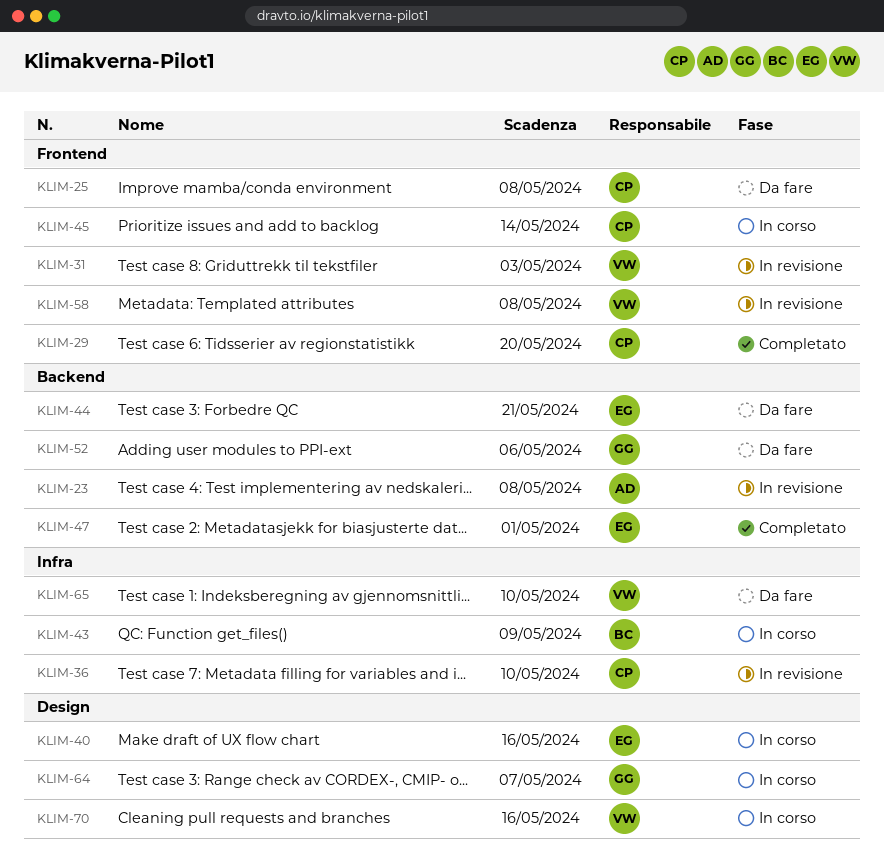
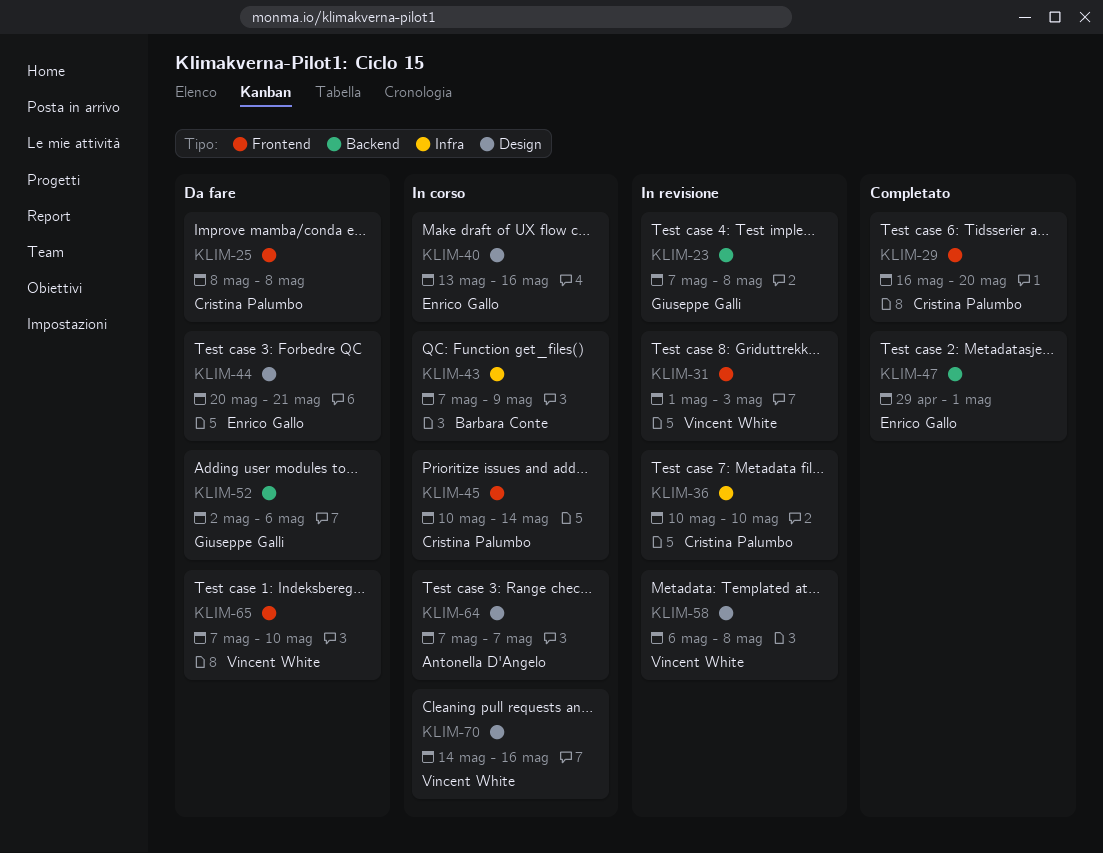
KLIM-23, owner: Antonella D'Angelo -> Giuseppe Galli
KLIM-44, label: Backend -> Design
KLIM-58, label: Frontend -> Design
KLIM-64, owner: Giuseppe Galli -> Antonella D'Angelo
KLIM-65, label: Infra -> Frontend

